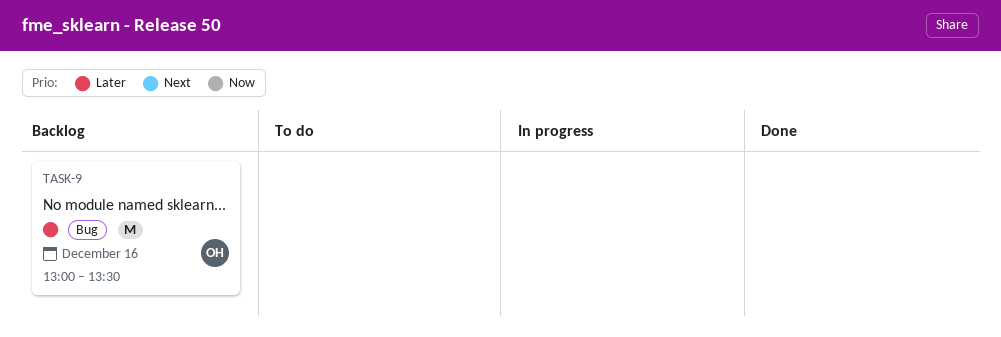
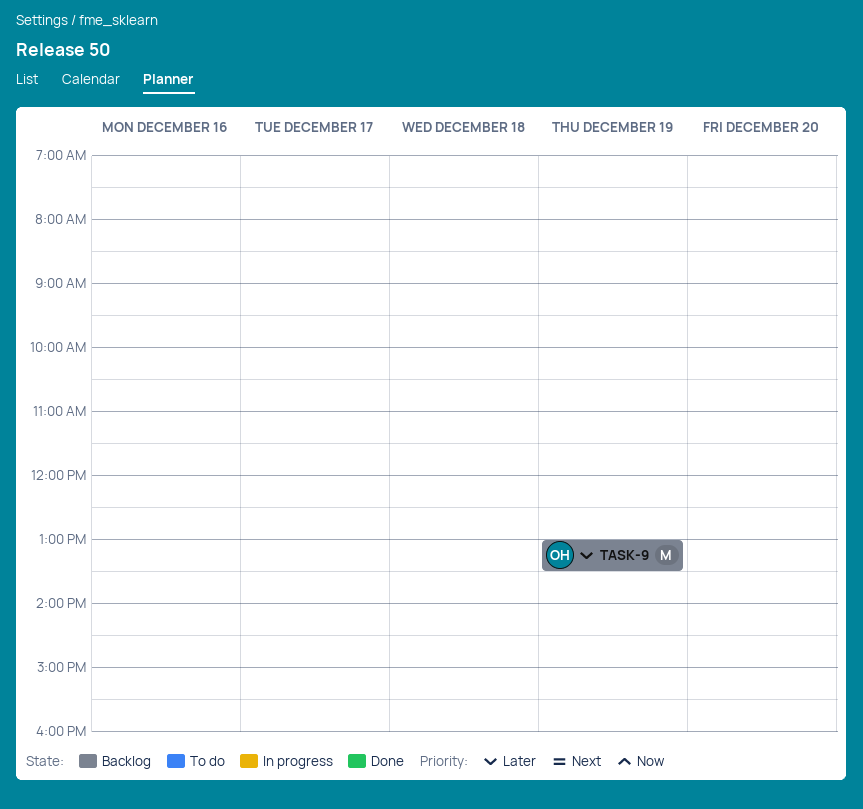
TASK-9, day: Dec 16 -> Dec 19

